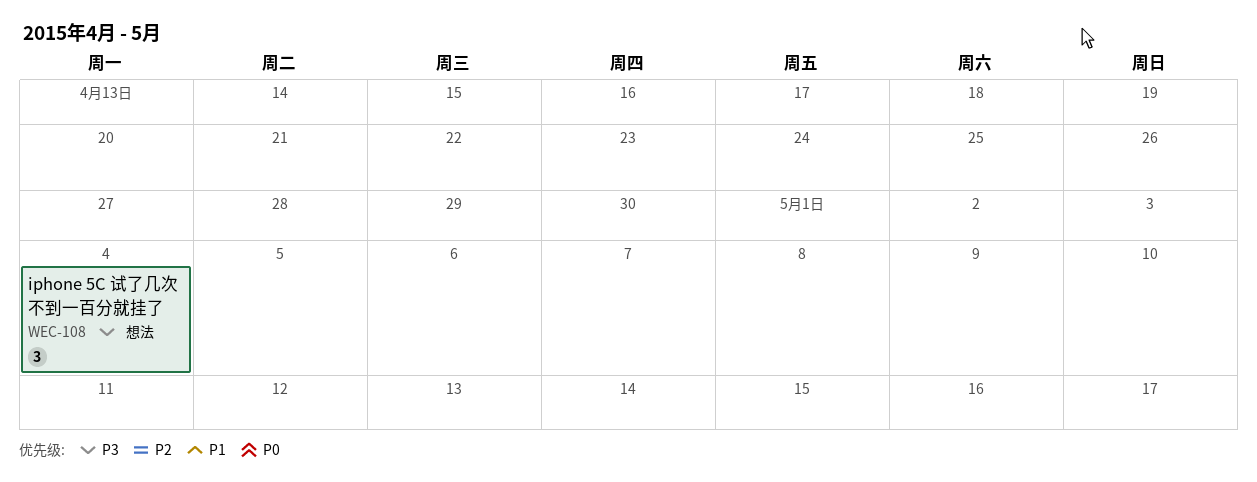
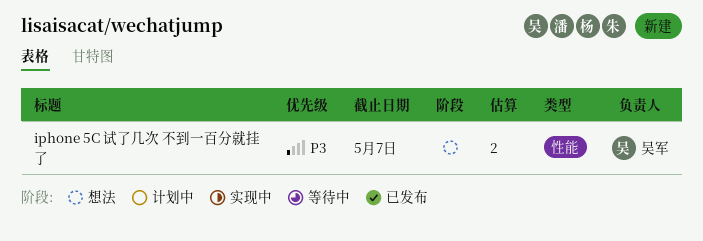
iphone 5C 试了几次 不到一百分就挂了, estimate: 3 -> 2
iphone 5C 试了几次 不到一百分就挂了, due: May 4 -> May 7

